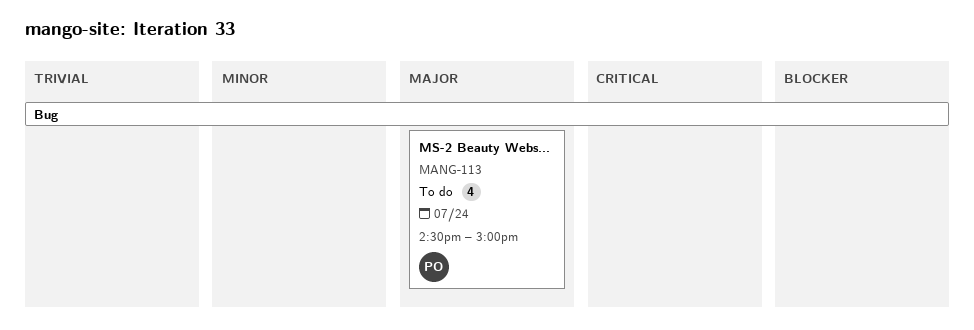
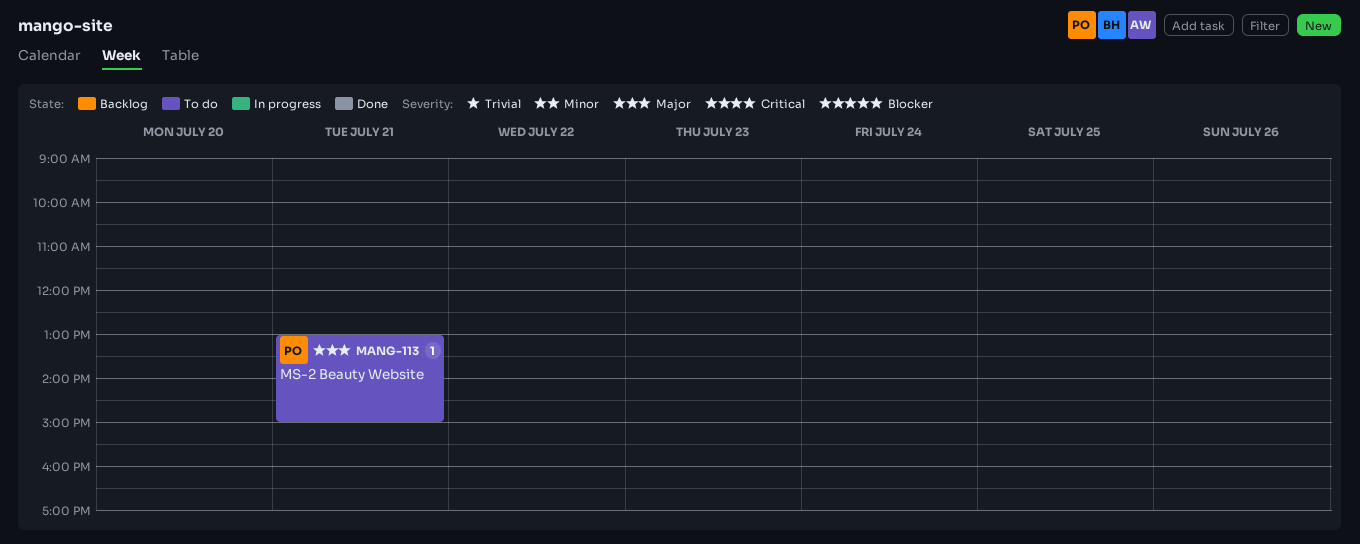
MANG-113, estimate: 4 -> 1
MANG-113, day: Jul 24 -> Jul 21
MANG-113, begins: 14:30 -> 13:00

